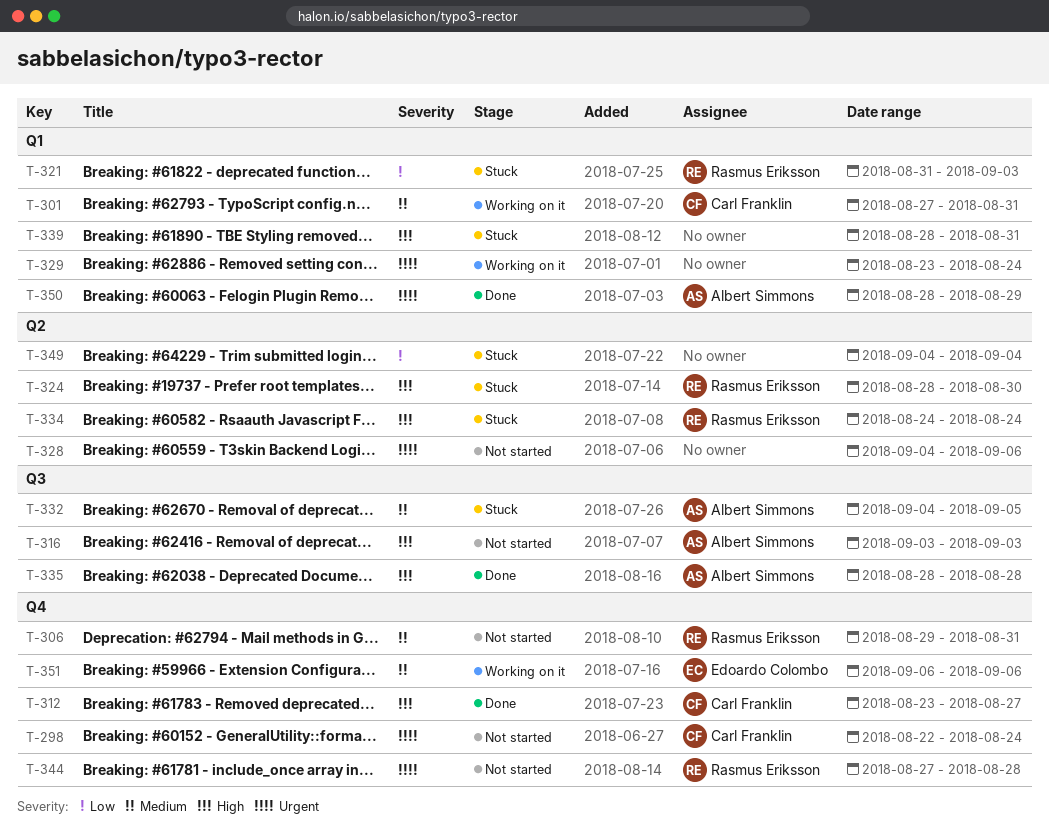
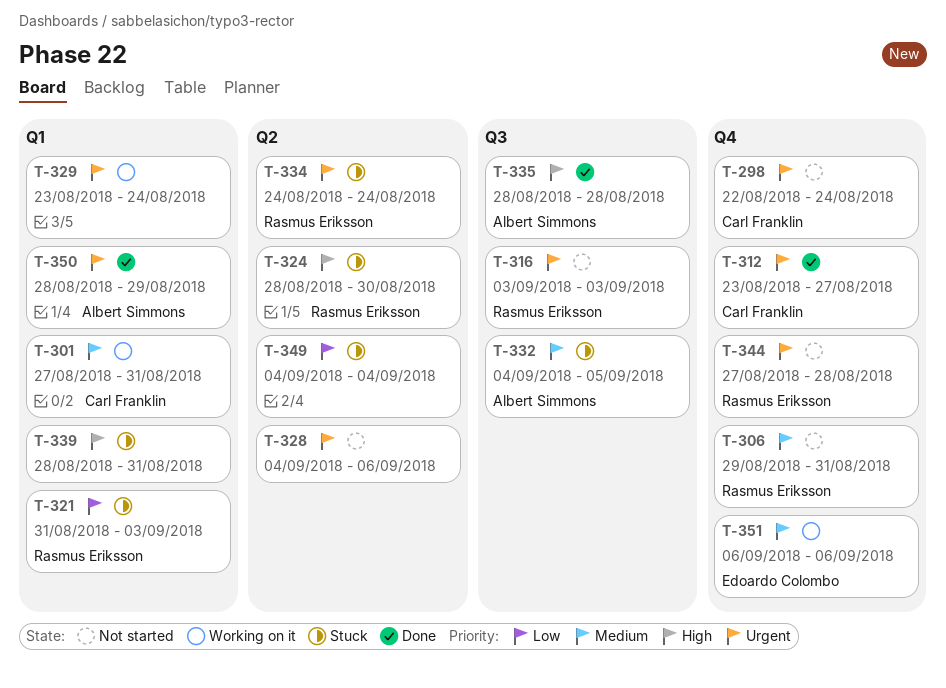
T-312, priority: High -> Urgent
T-316, owner: Albert Simmons -> Rasmus Eriksson
T-316, priority: High -> Urgent
T-334, priority: High -> Urgent

